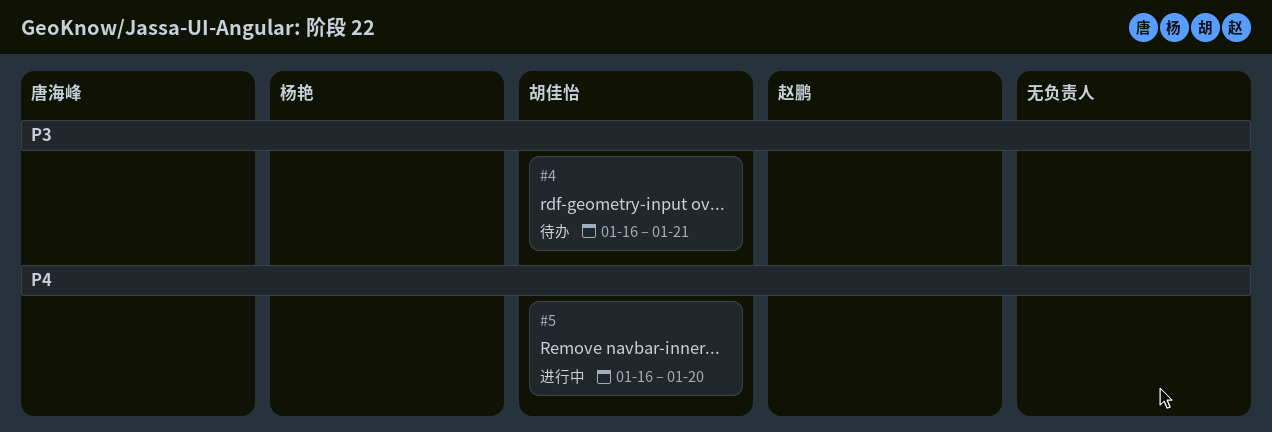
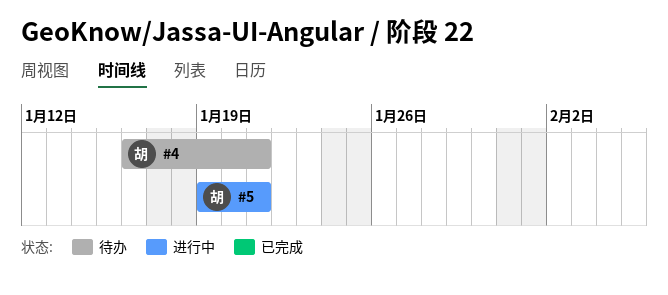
#5, start: Jan 16 -> Jan 19
#5, due: Jan 20 -> Jan 21

